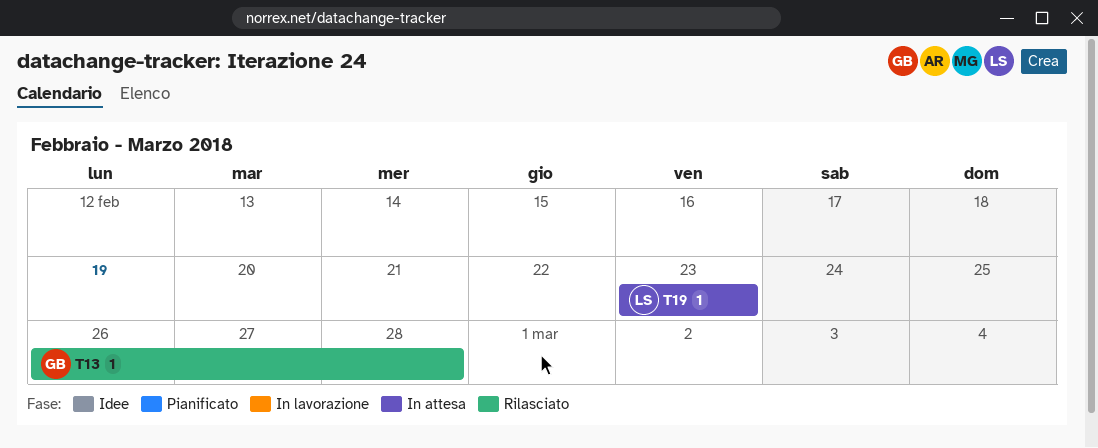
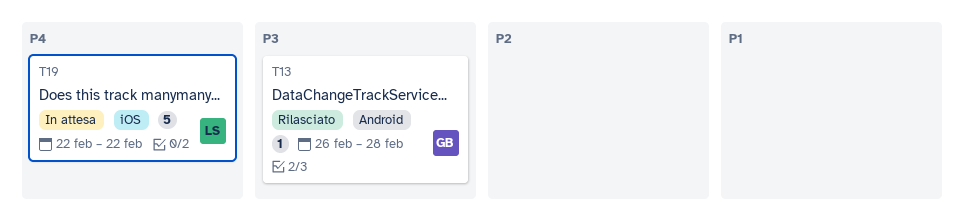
T19, estimate: 1 -> 5
T19, start: Feb 23 -> Feb 22
T19, due: Feb 23 -> Feb 22

